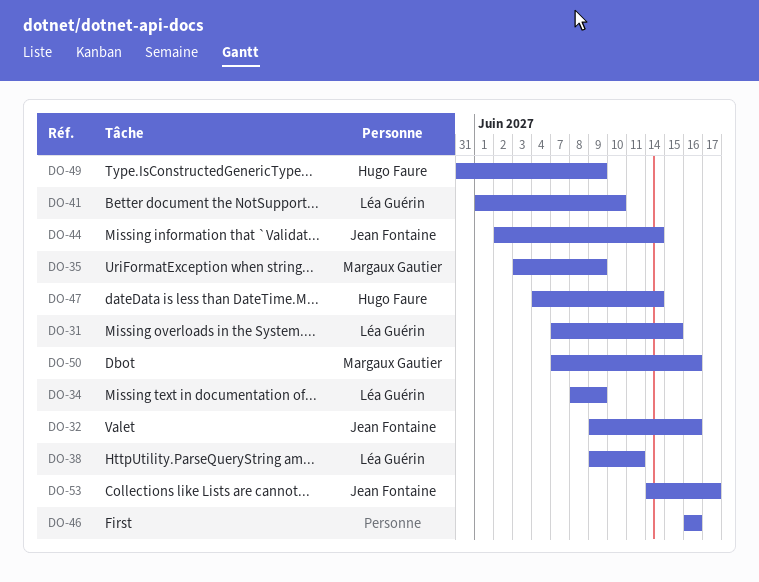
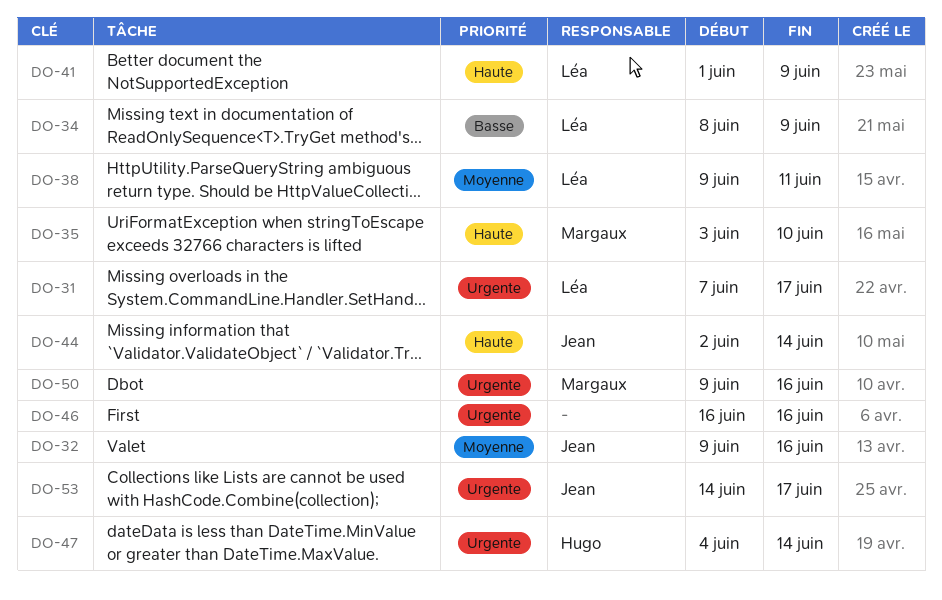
DO-31, due: Jun 15 -> Jun 17
DO-35, due: Jun 9 -> Jun 10
DO-41, due: Jun 10 -> Jun 9
DO-49: present -> none
DO-50, start: Jun 7 -> Jun 9

